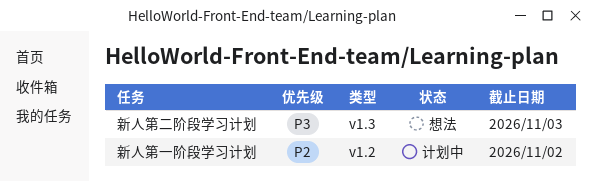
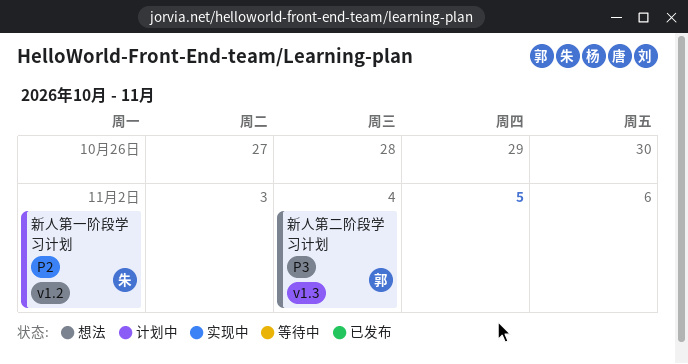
新人第二阶段学习计划, due: Nov 3 -> Nov 4

